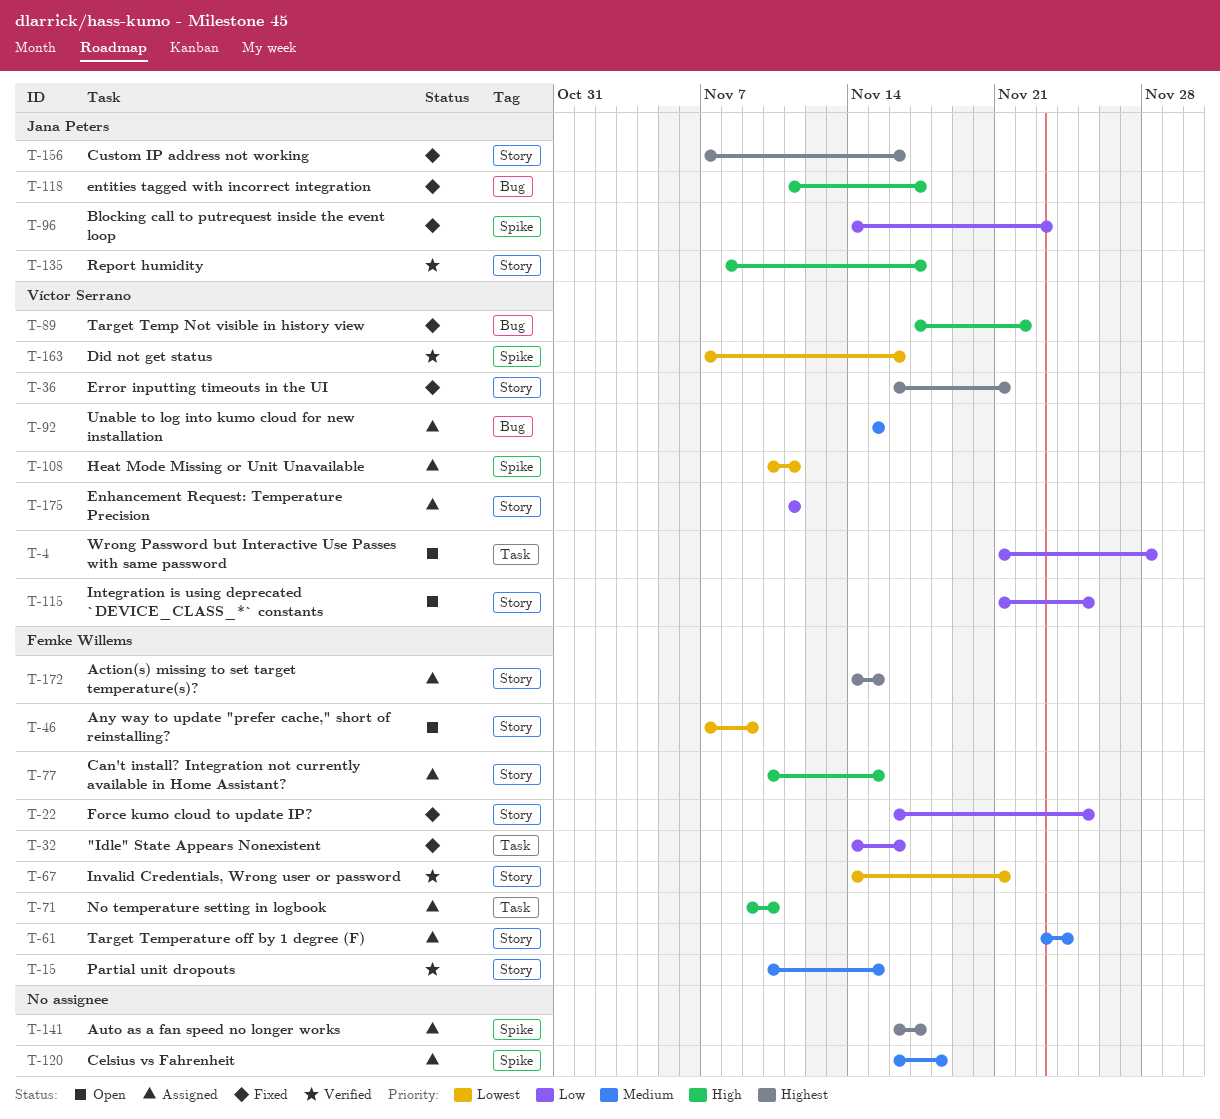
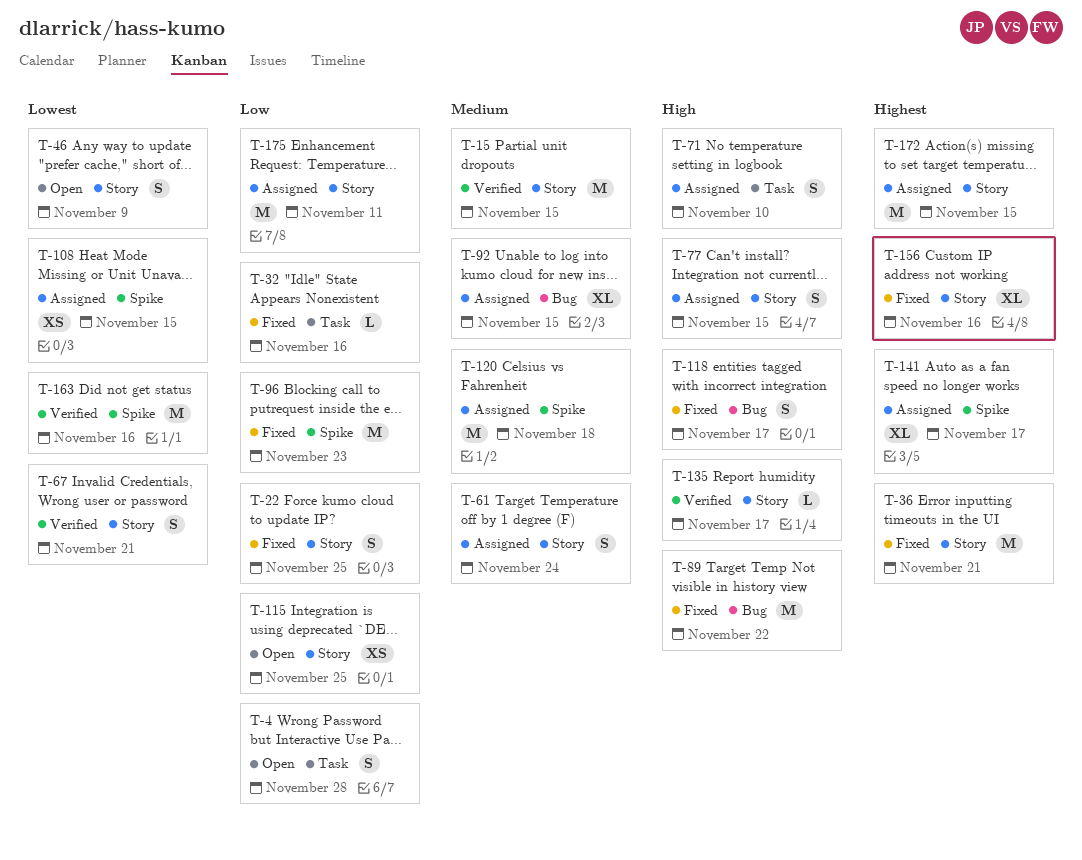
T-108, due: Nov 11 -> Nov 15

